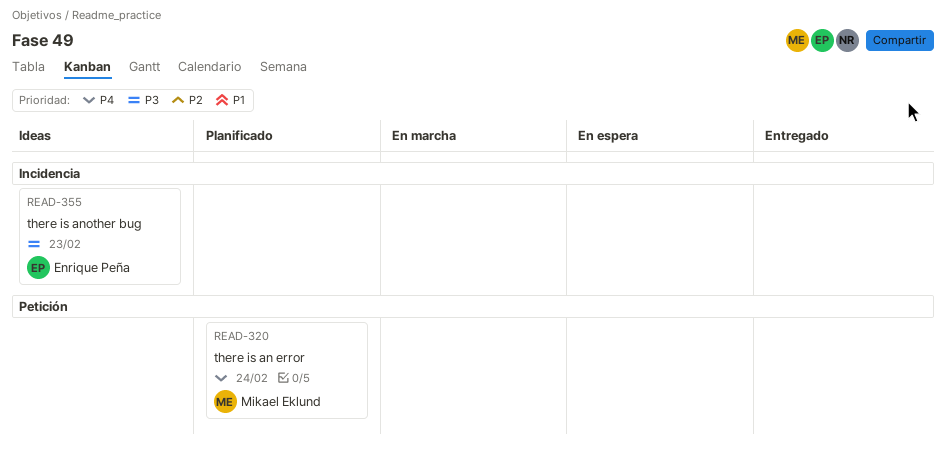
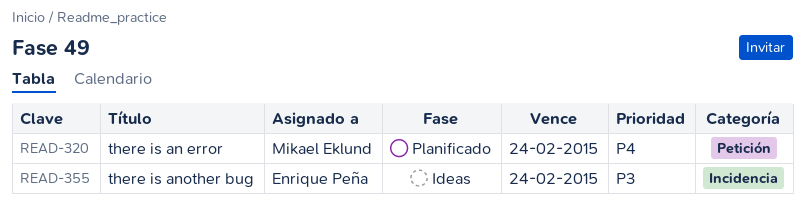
READ-355, due: Feb 23 -> Feb 24

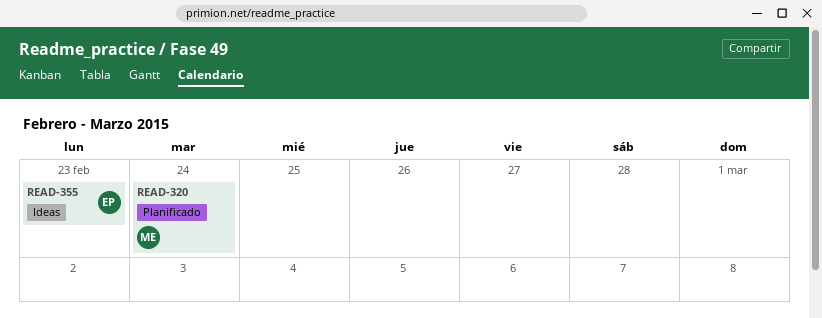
READ-355, due: Feb 24 -> Feb 23

